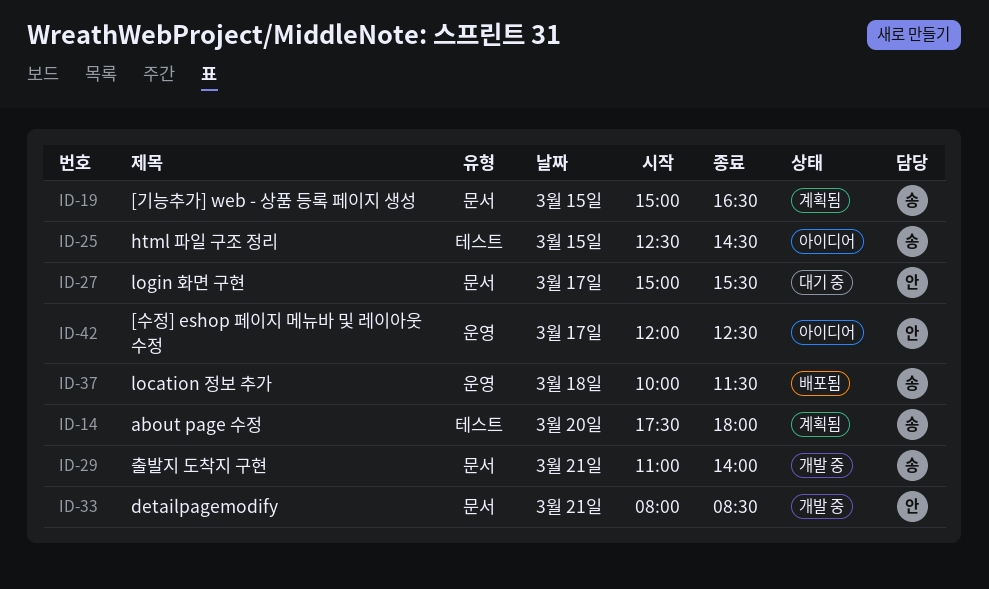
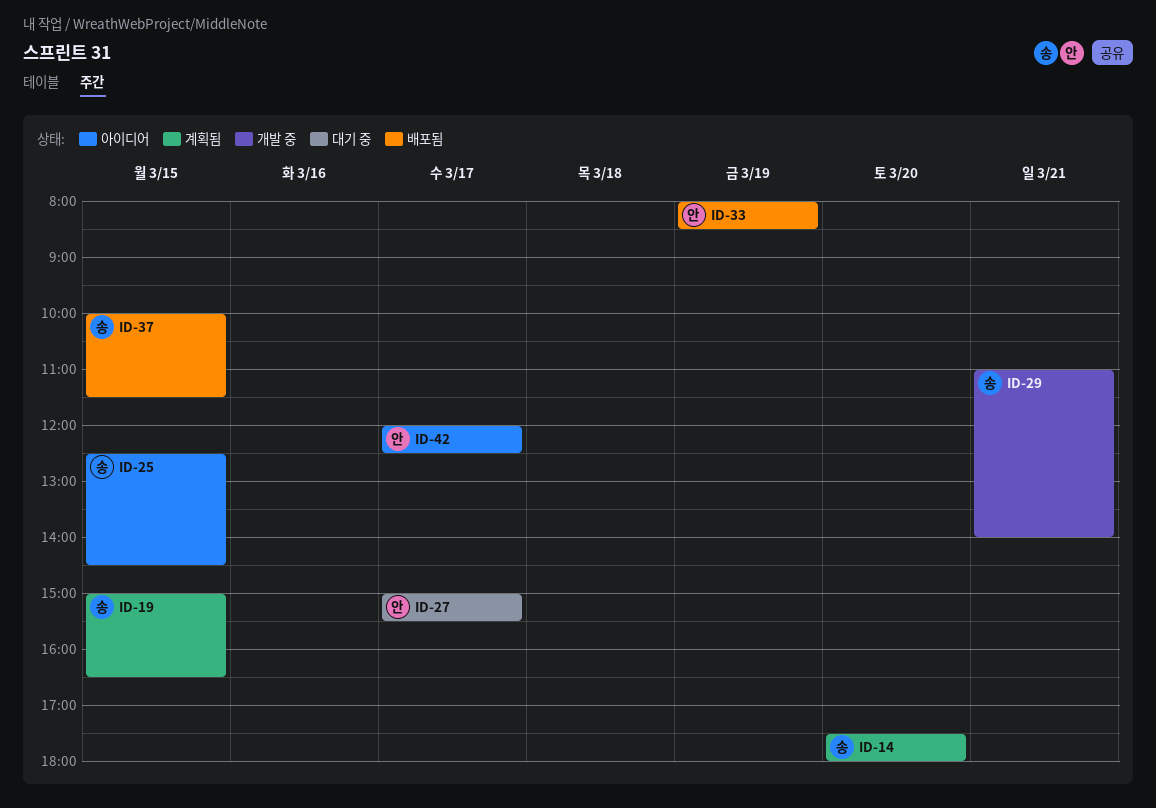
ID-33, status: 개발 중 -> 배포됨
ID-33, day: Mar 21 -> Mar 19
ID-37, day: Mar 18 -> Mar 15

